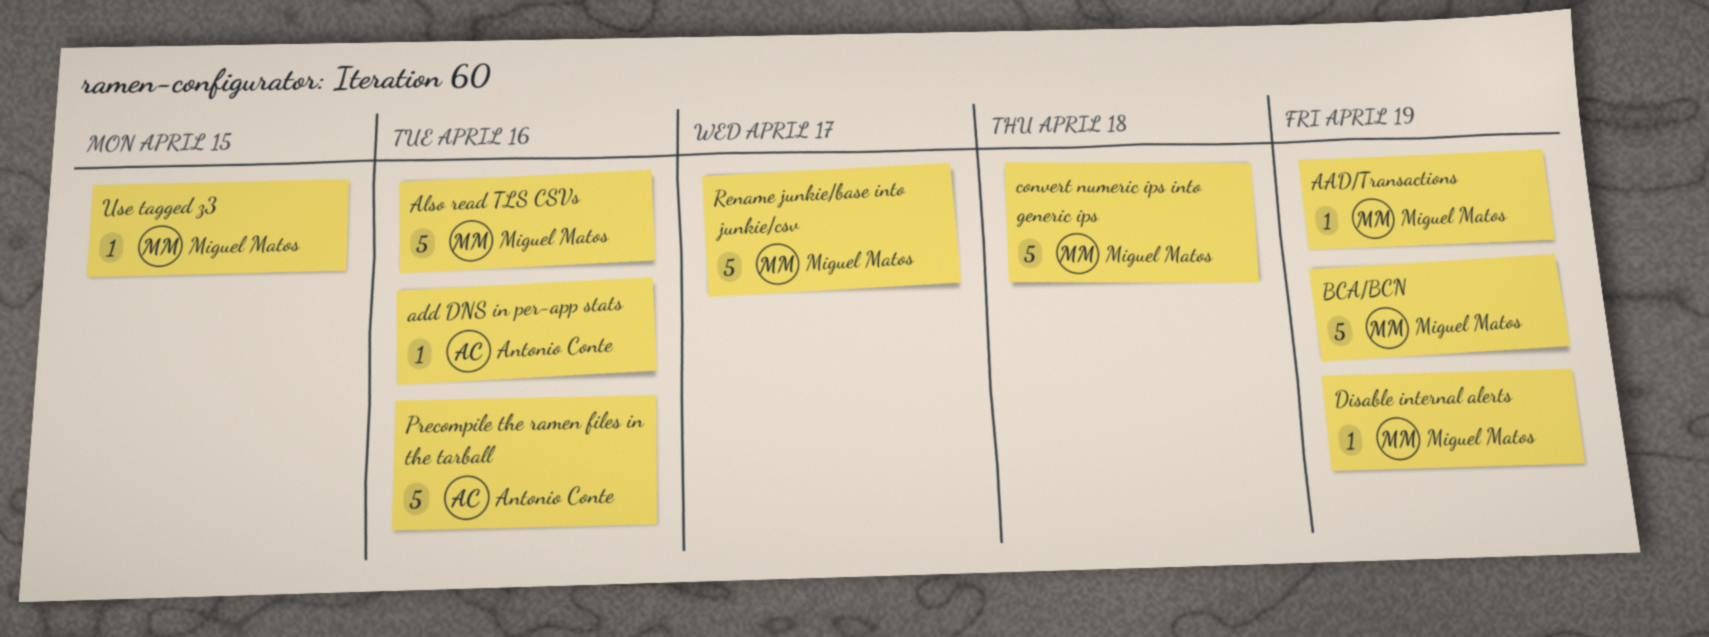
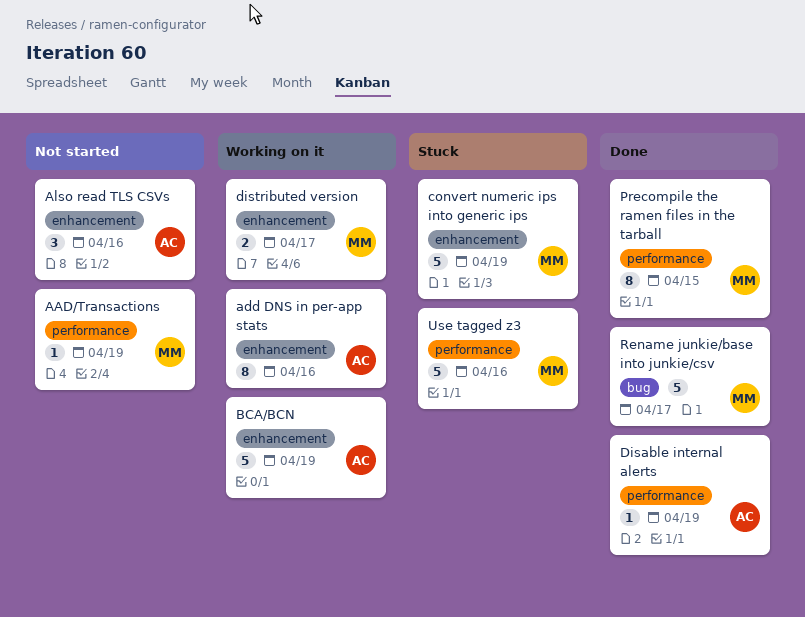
add DNS in per-app stats, estimate: 1 -> 8
Also read TLS CSVs, owner: Miguel Matos -> Antonio Conte
Also read TLS CSVs, estimate: 5 -> 3
BCA/BCN, owner: Miguel Matos -> Antonio Conte
convert numeric ips into generic ips, due: Apr 18 -> Apr 19
Disable internal alerts, owner: Miguel Matos -> Antonio Conte
distributed version: none -> present
Precompile the ramen files in the tarball, owner: Antonio Conte -> Miguel Matos
Precompile the ramen files in the tarball, estimate: 5 -> 8
Precompile the ramen files in the tarball, due: Apr 16 -> Apr 15
Use tagged z3, estimate: 1 -> 5
Use tagged z3, due: Apr 15 -> Apr 16

